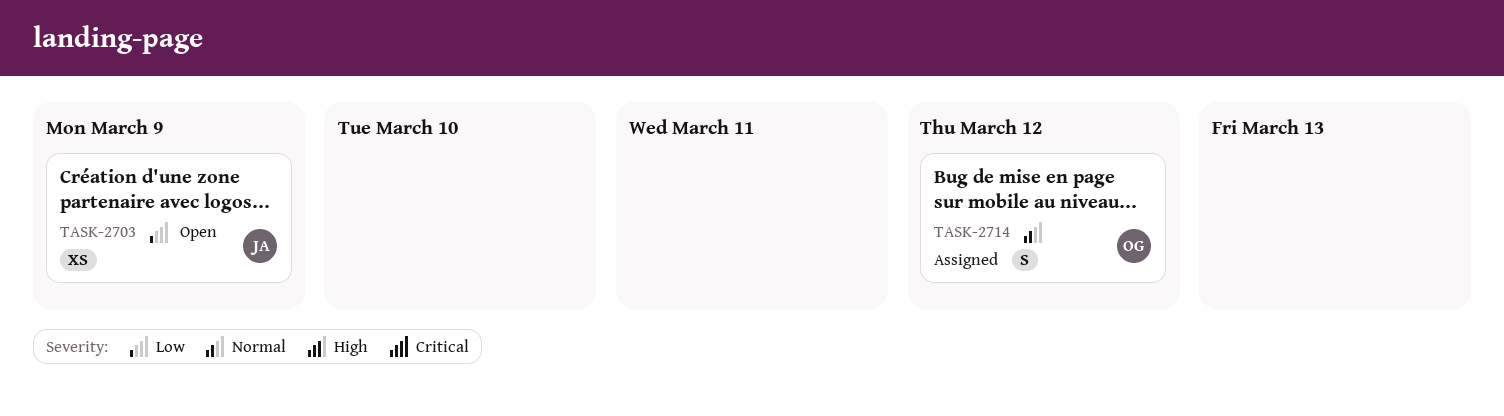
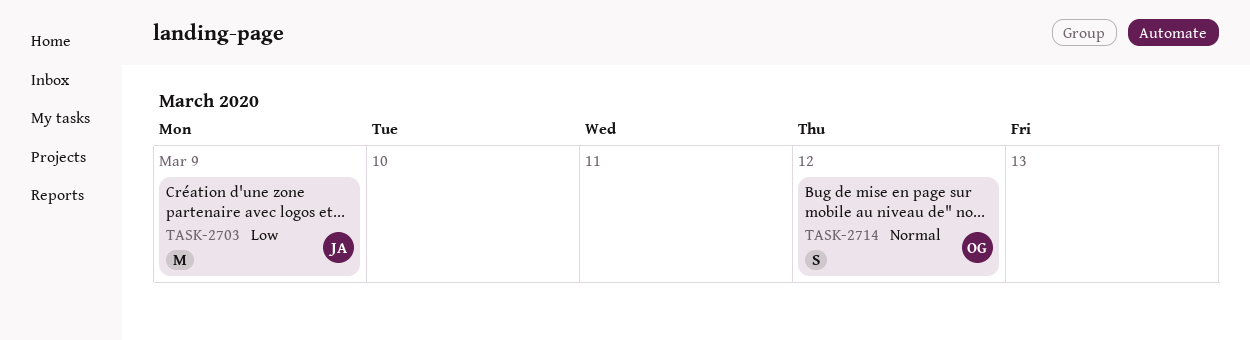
TASK-2703, estimate: XS -> M

